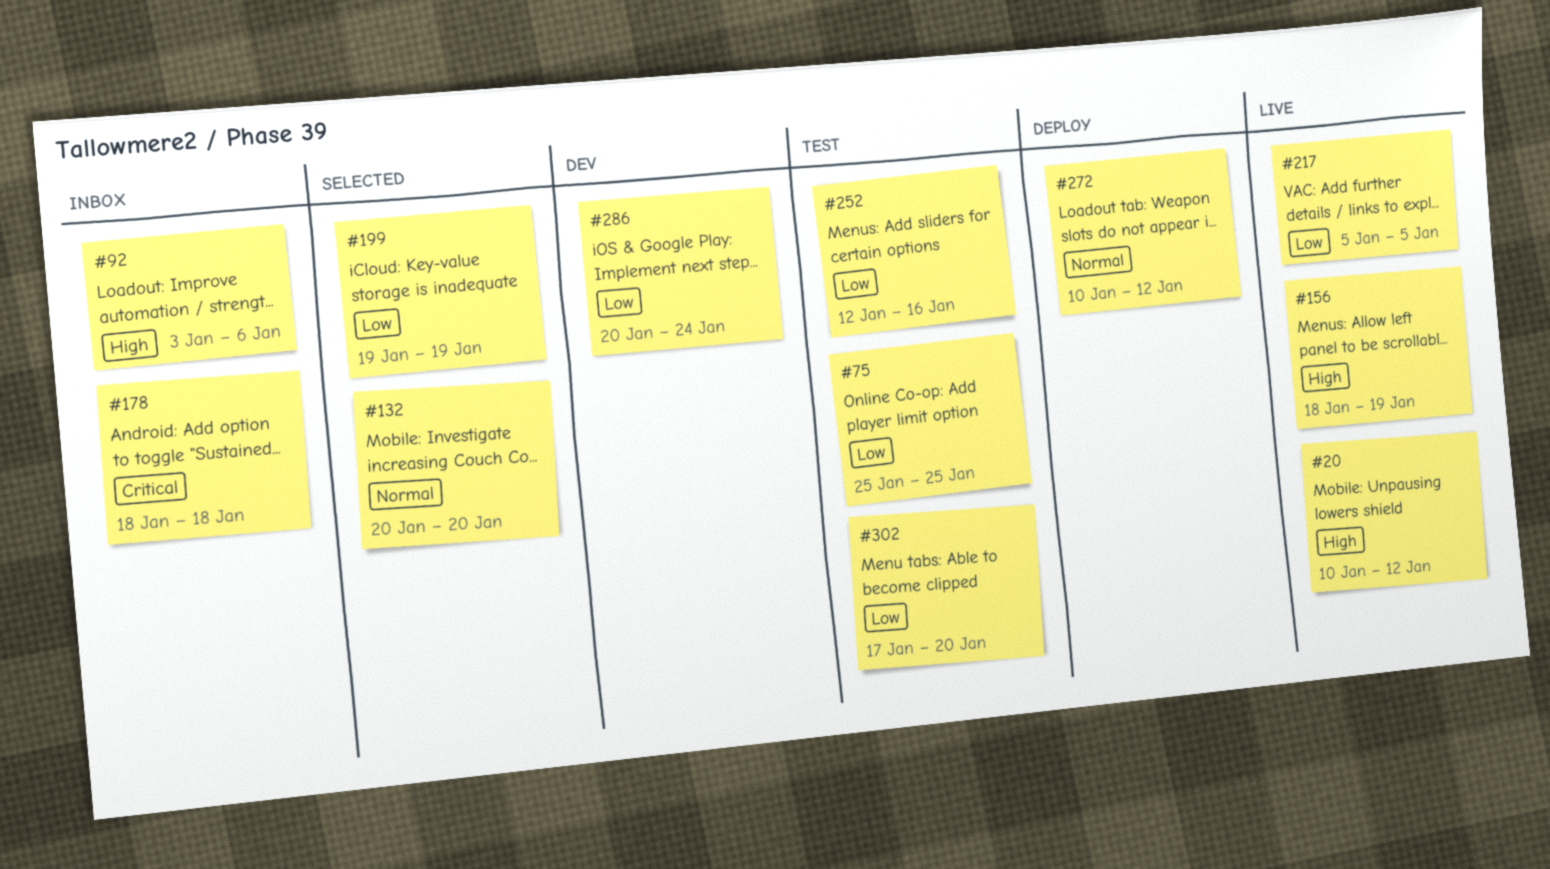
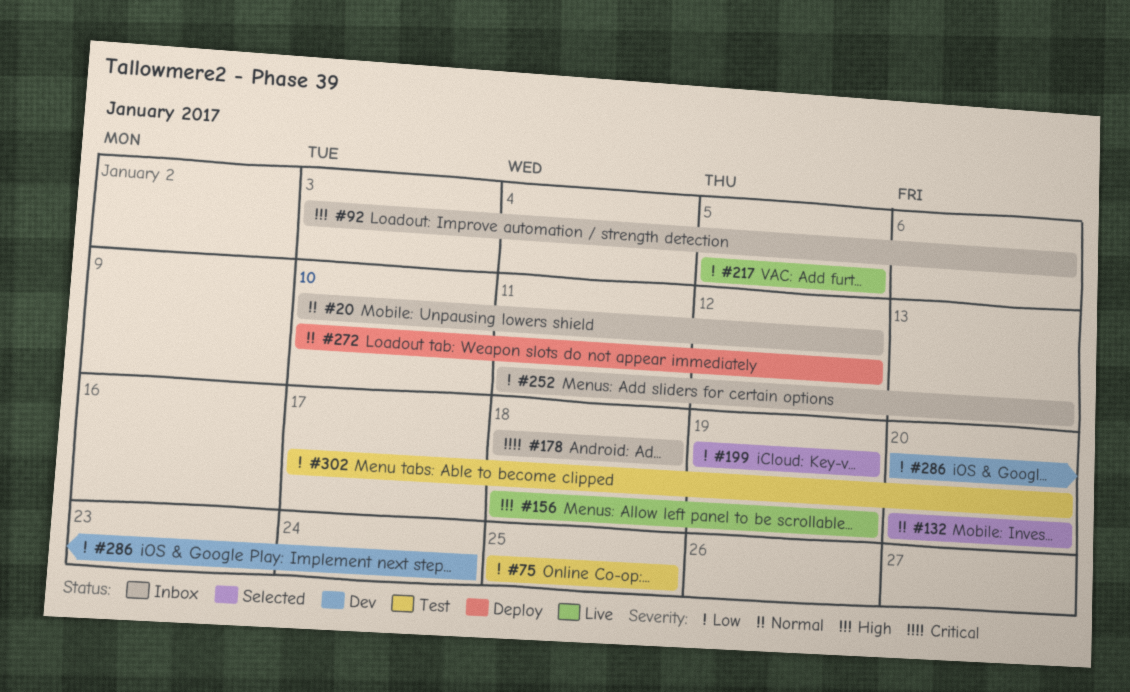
#20, status: Live -> Inbox
#20, priority: High -> Normal
#252, status: Test -> Inbox
#252, start: Jan 12 -> Jan 11
#252, due: Jan 16 -> Jan 13

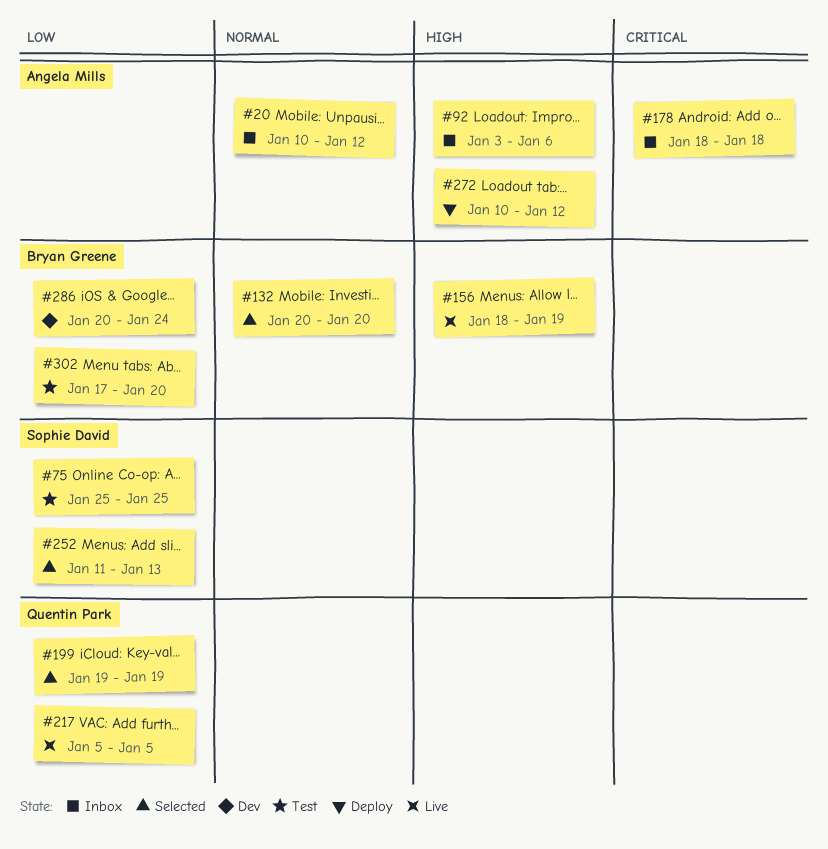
#252, status: Inbox -> Selected
#272, priority: Normal -> High

